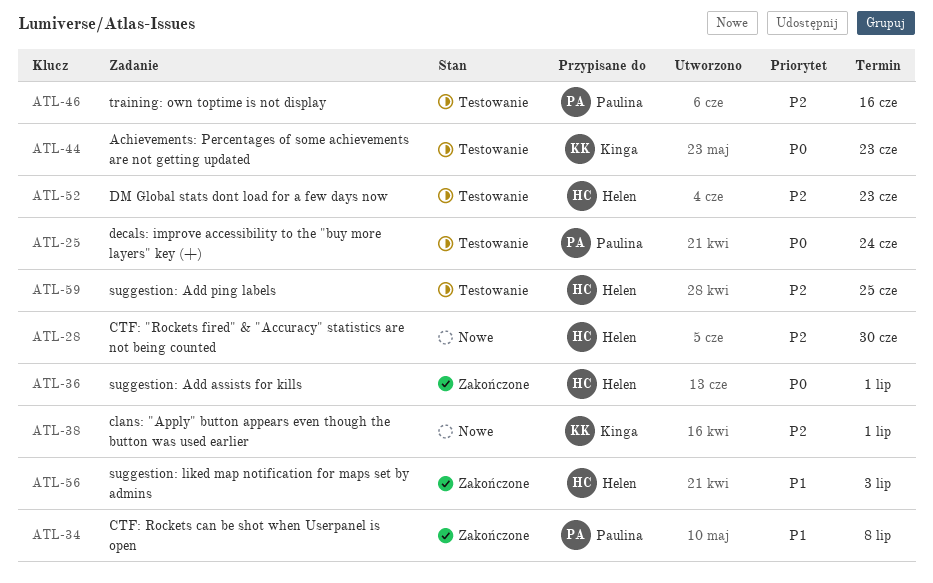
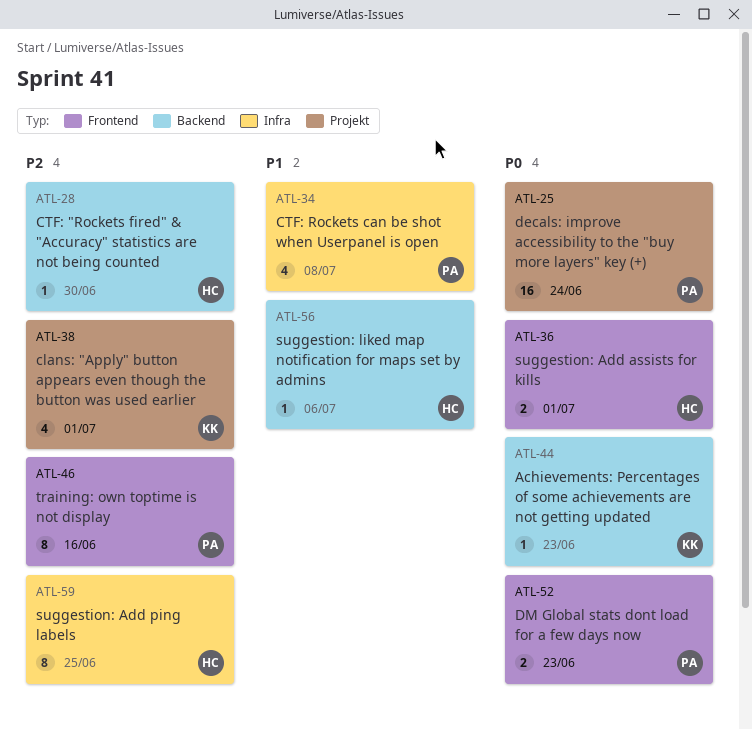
ATL-52, owner: Helen -> Paulina
ATL-52, priority: P2 -> P0
ATL-56, due: Jul 3 -> Jul 6

